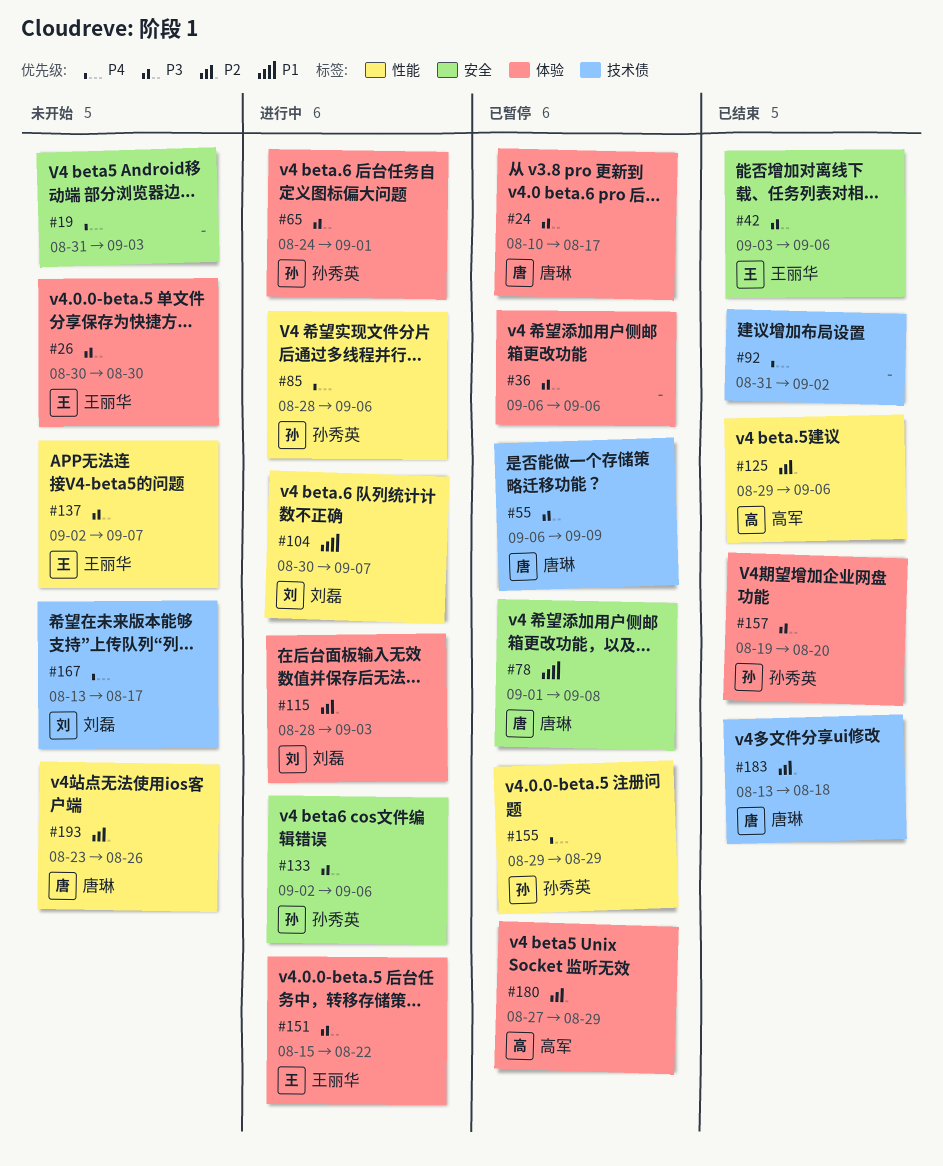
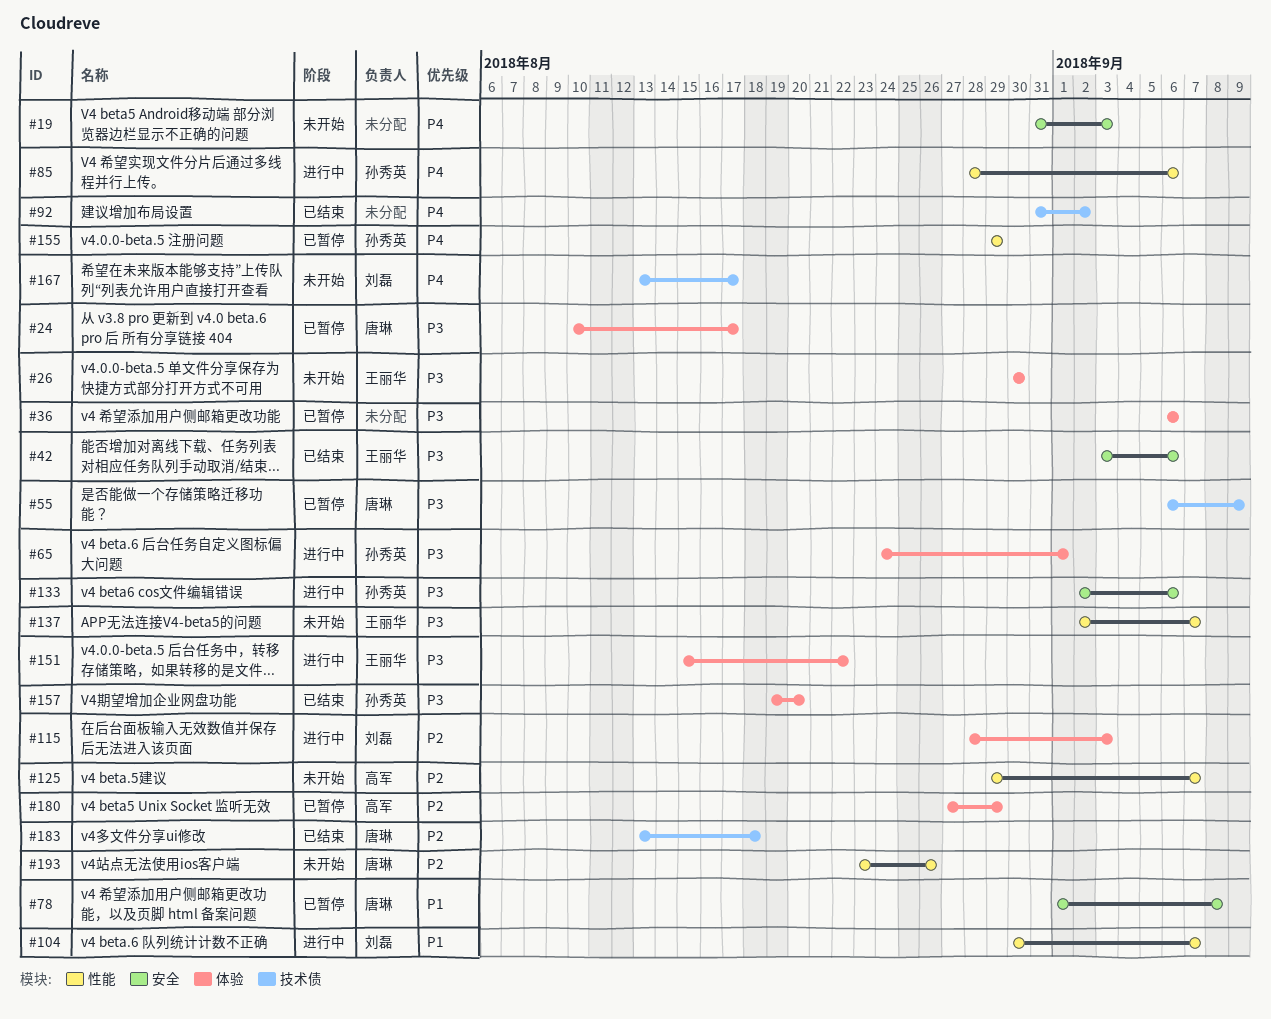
#125, status: 已结束 -> 未开始
#125, due: Sep 6 -> Sep 7

